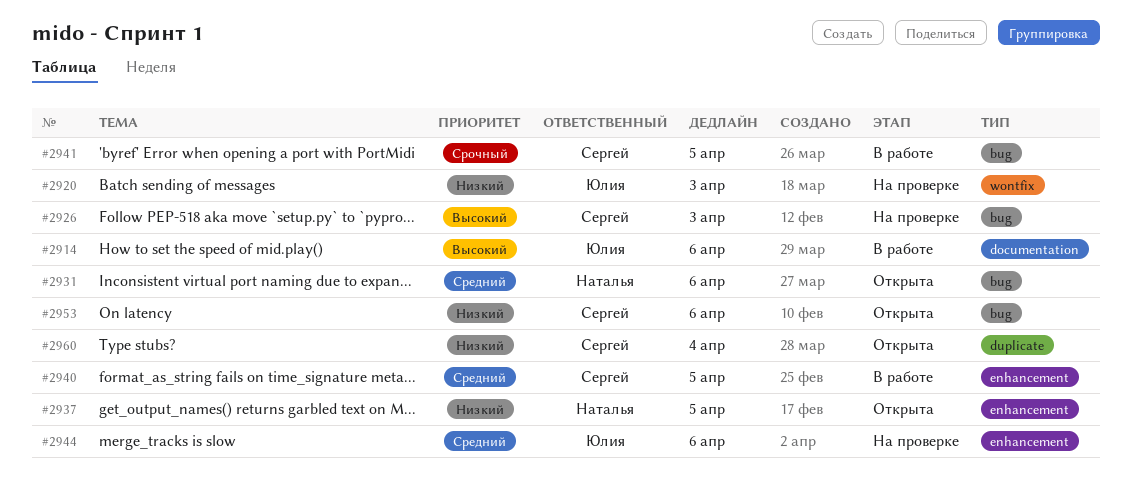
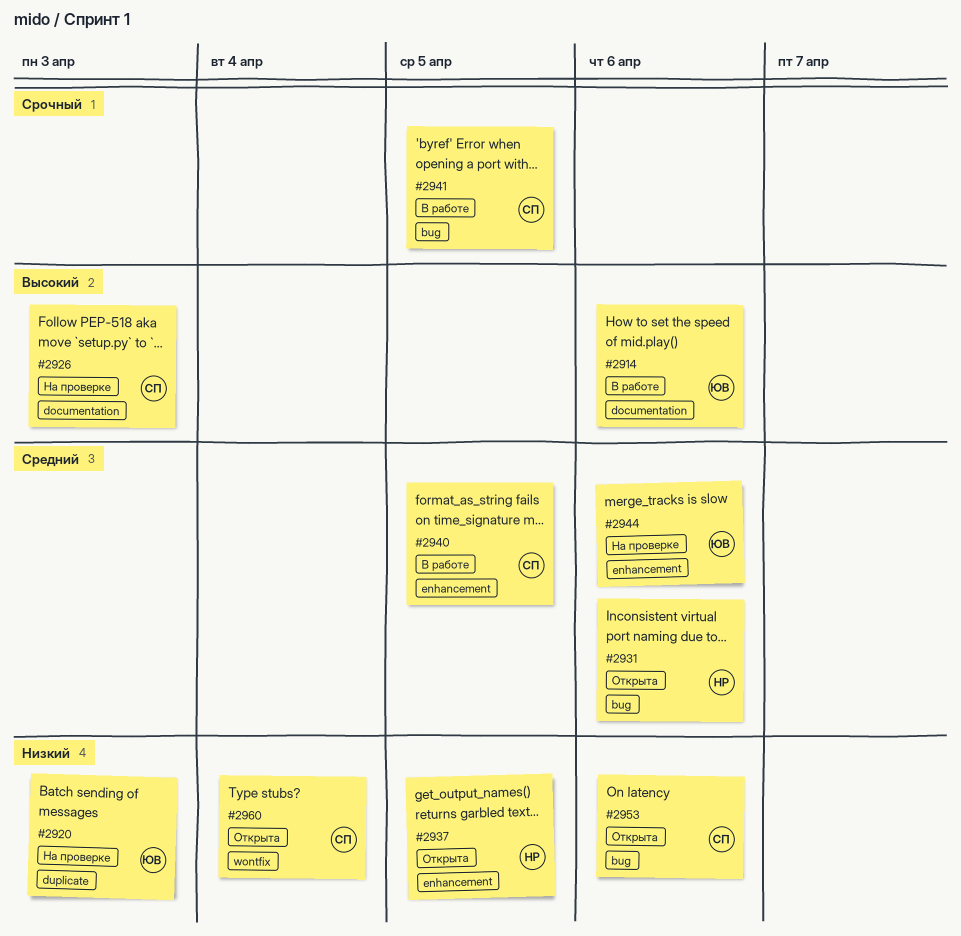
#2920, label: wontfix -> duplicate
#2926, label: bug -> documentation
#2960, label: duplicate -> wontfix

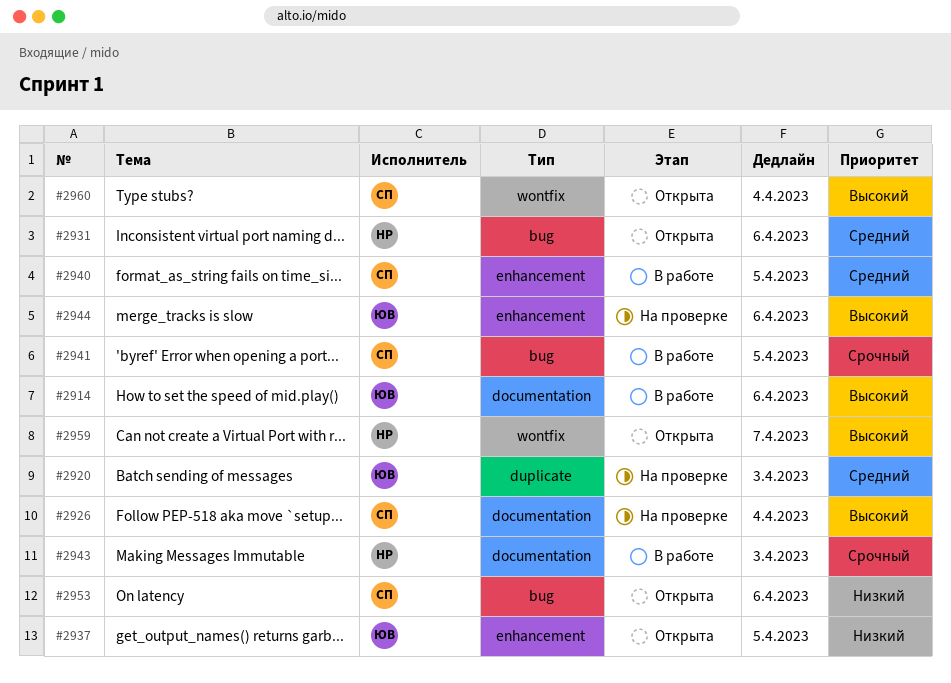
#2920, priority: Низкий -> Средний
#2926, due: Apr 3 -> Apr 4
#2937, owner: НР -> ЮВ
#2943: none -> present
#2944, priority: Средний -> Высокий
#2959: none -> present
#2960, priority: Низкий -> Высокий

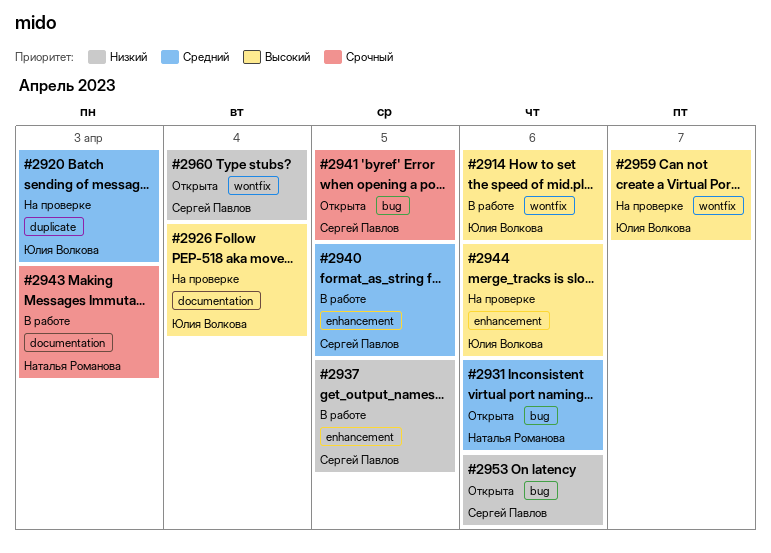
#2914, label: documentation -> wontfix
#2926, owner: Сергей Павлов -> Юлия Волкова
#2937, status: Открыта -> В работе
#2937, owner: Юлия Волкова -> Сергей Павлов
#2941, status: В работе -> Открыта
#2959, status: Открыта -> На проверке
#2959, owner: Наталья Романова -> Юлия Волкова
#2960, priority: Высокий -> Низкий

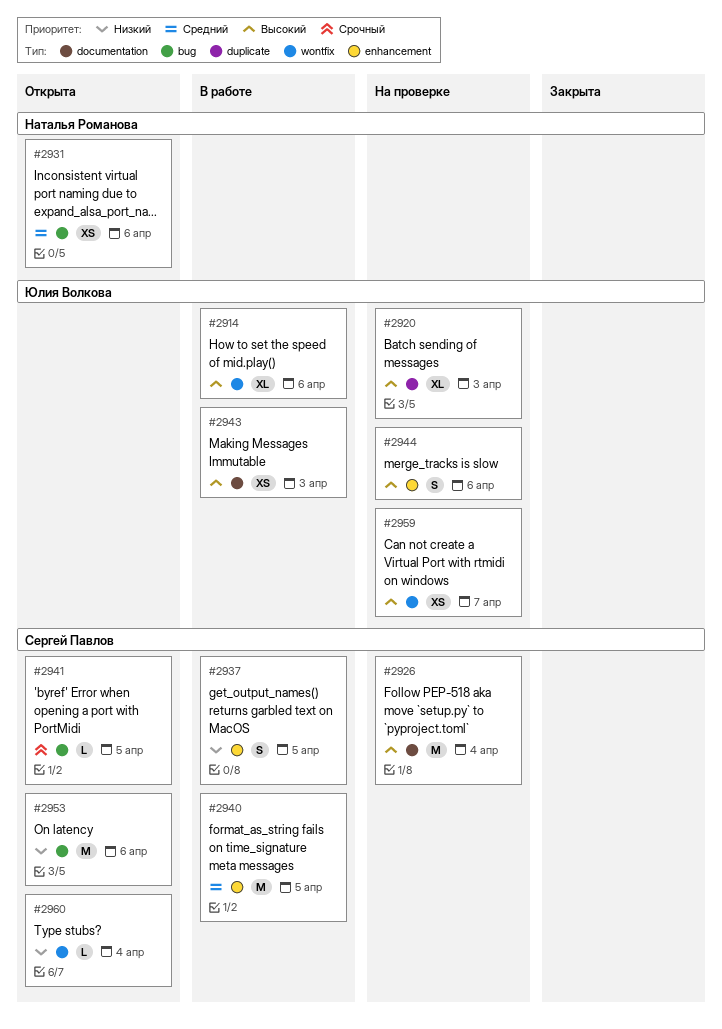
#2920, priority: Средний -> Высокий
#2926, owner: Юлия Волкова -> Сергей Павлов
#2943, owner: Наталья Романова -> Юлия Волкова
#2943, priority: Срочный -> Высокий

